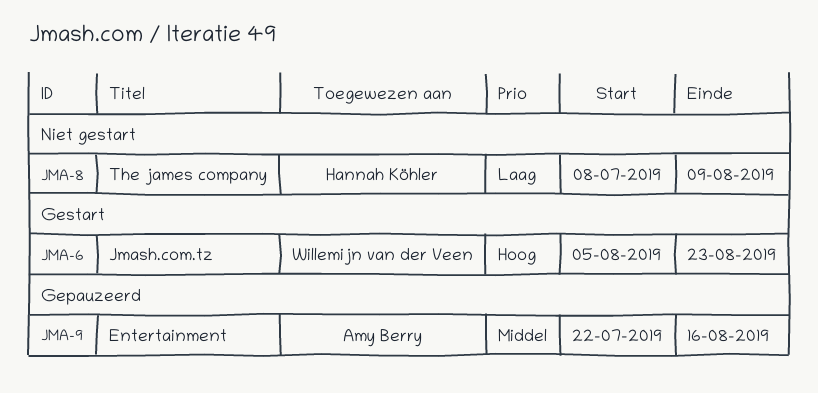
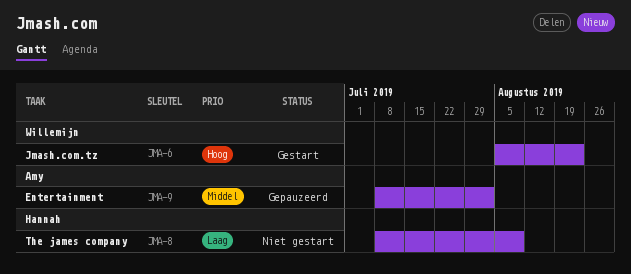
JMA-9, start: Jul 22 -> Jul 8
JMA-9, due: Aug 16 -> Aug 2

